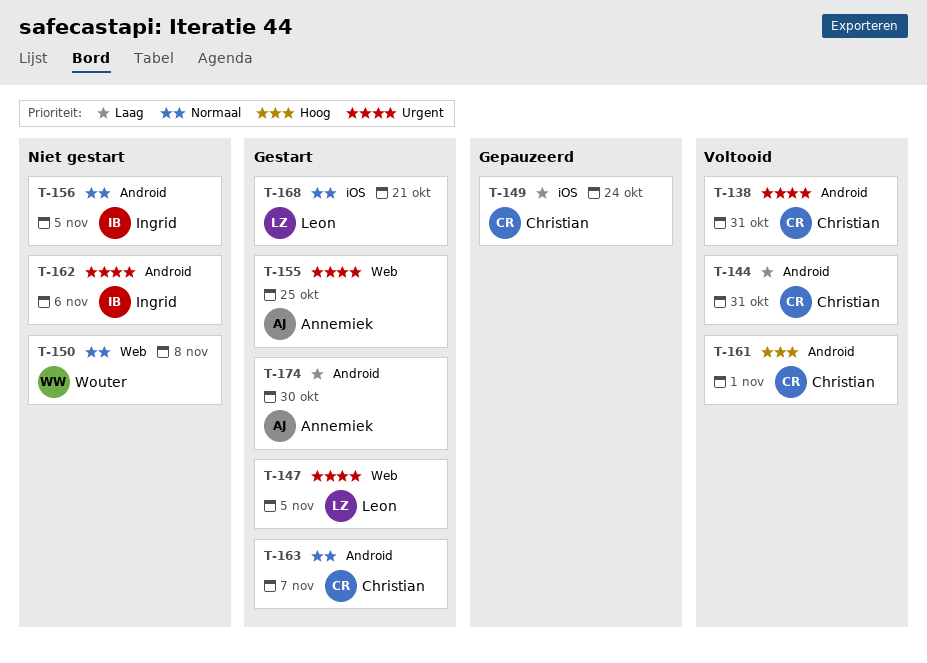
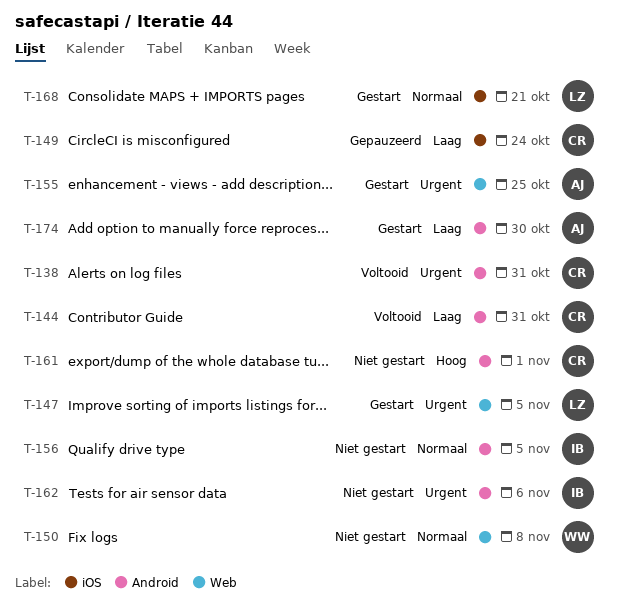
T-161, status: Voltooid -> Niet gestart
T-163: present -> none

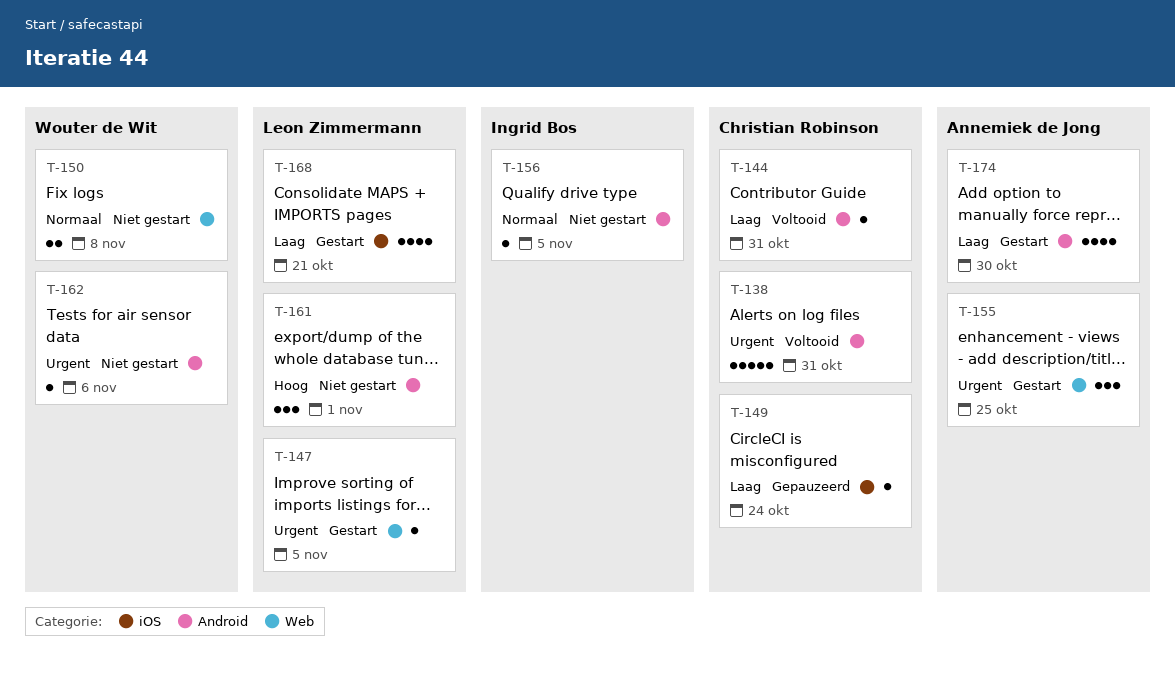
T-161, owner: Christian Robinson -> Leon Zimmermann
T-162, owner: Ingrid Bos -> Wouter de Wit
T-168, priority: Normaal -> Laag

